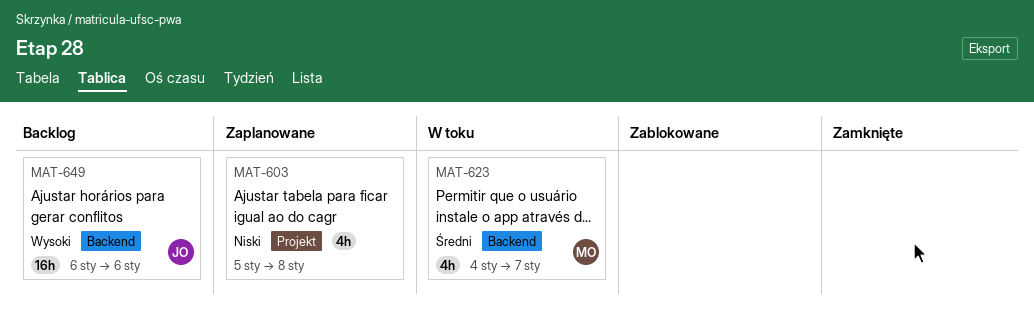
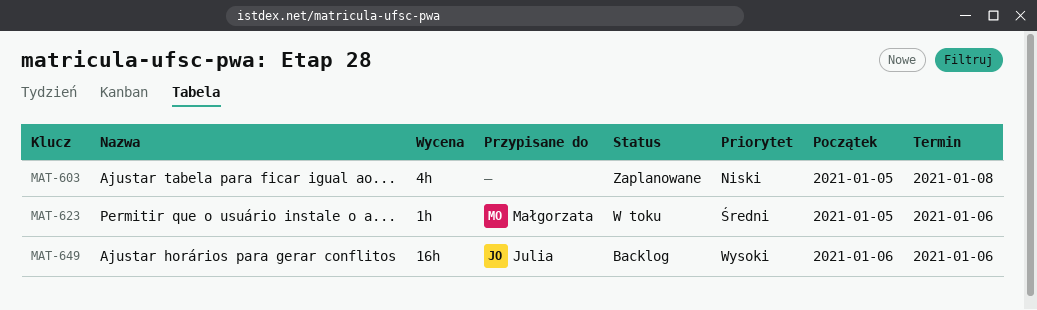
MAT-623, estimate: 4h -> 1h
MAT-623, start: Jan 4 -> Jan 5
MAT-623, due: Jan 7 -> Jan 6

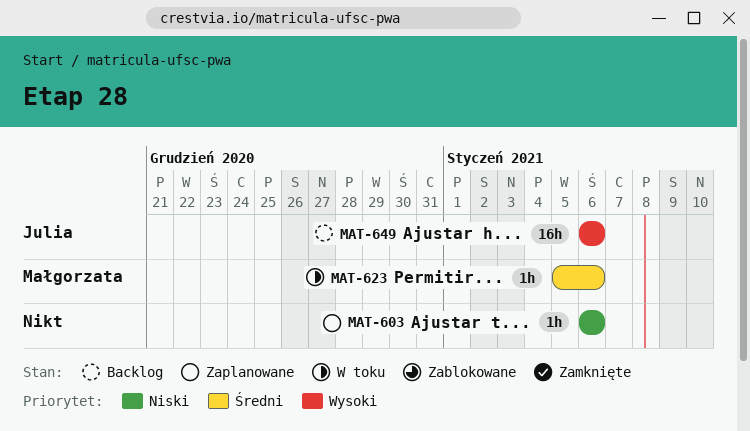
MAT-603, estimate: 4h -> 1h
MAT-603, start: Jan 5 -> Jan 6
MAT-603, due: Jan 8 -> Jan 6

